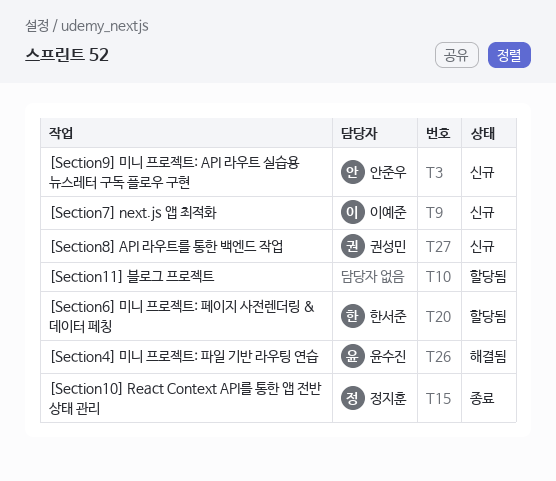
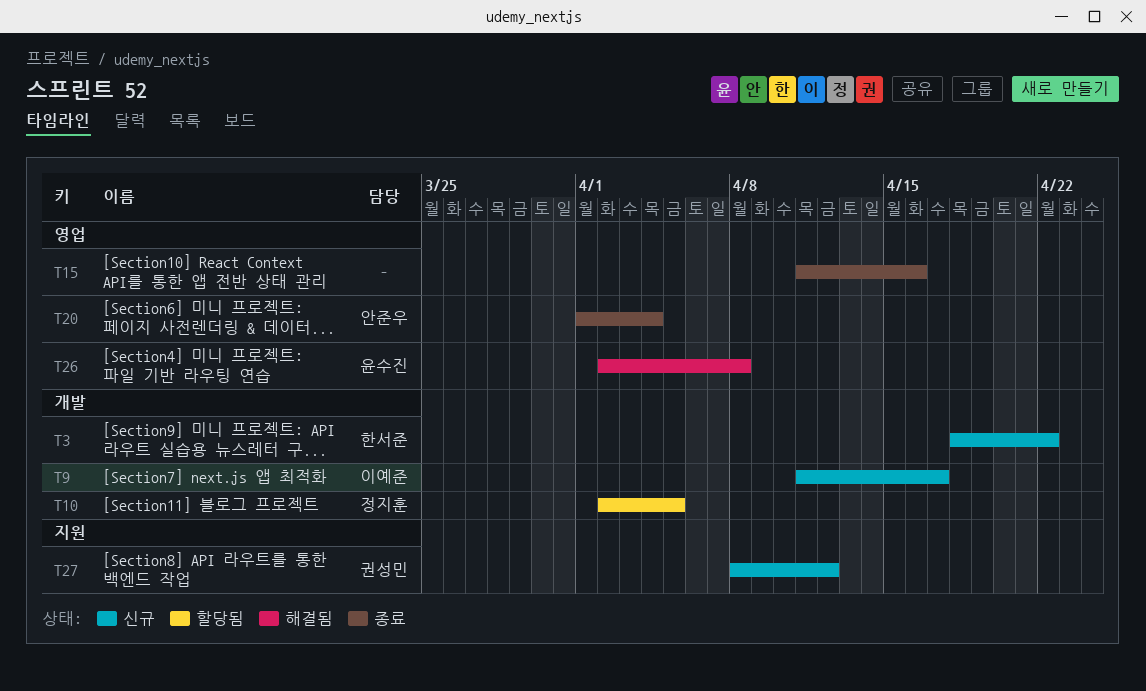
T3, owner: 안준우 -> 한서준
T10, owner: none -> 정지훈
T15, owner: 정지훈 -> none
T20, status: 할당됨 -> 종료
T20, owner: 한서준 -> 안준우

